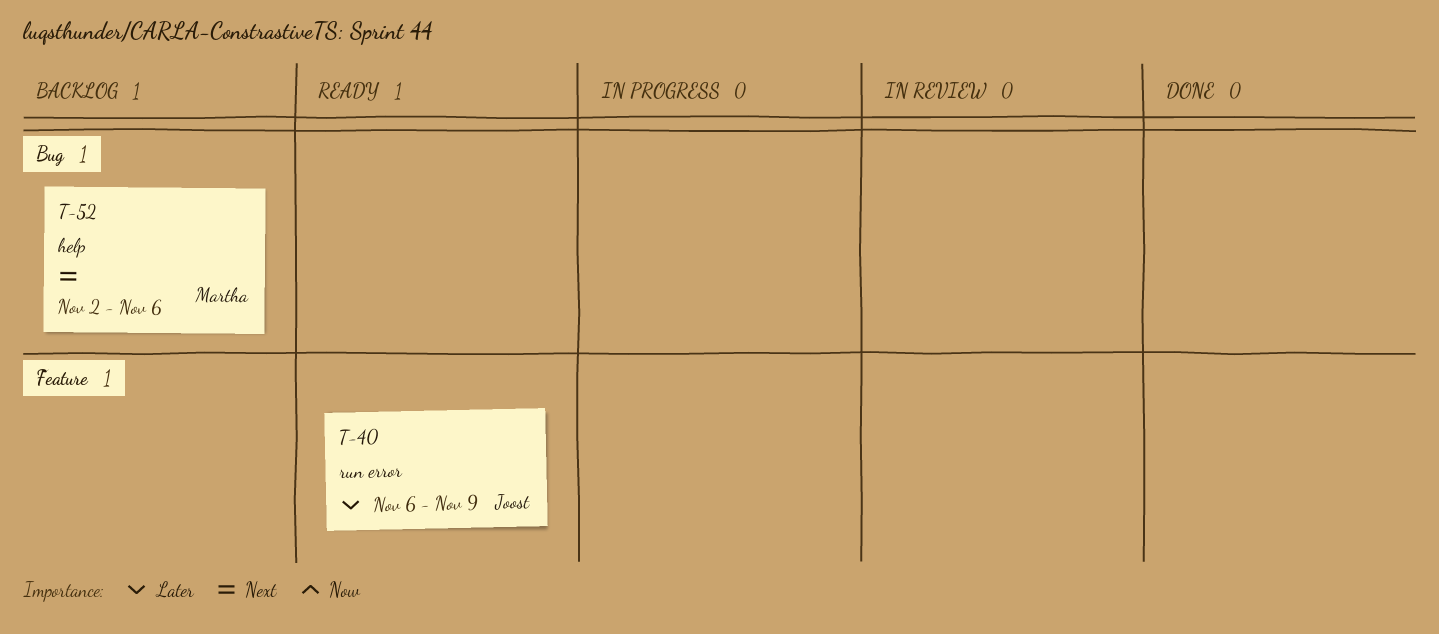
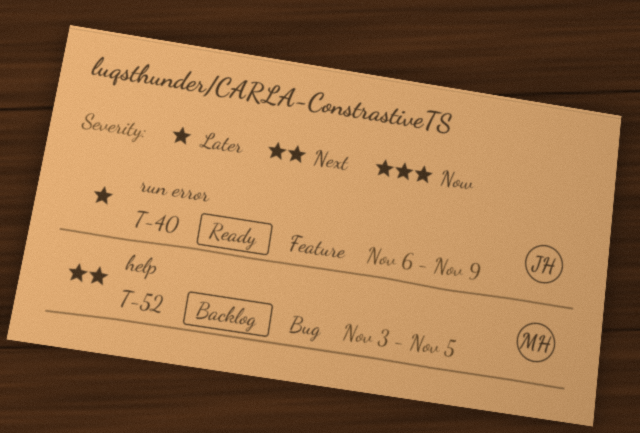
T-52, start: Nov 2 -> Nov 3
T-52, due: Nov 6 -> Nov 5

